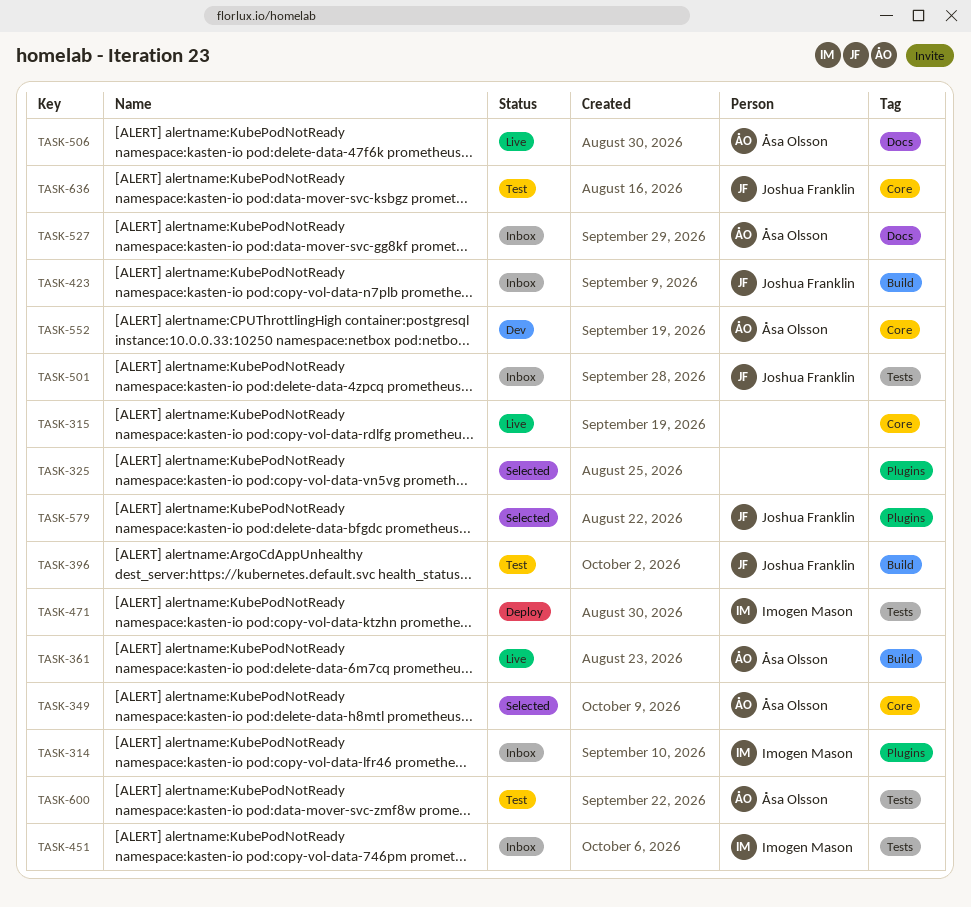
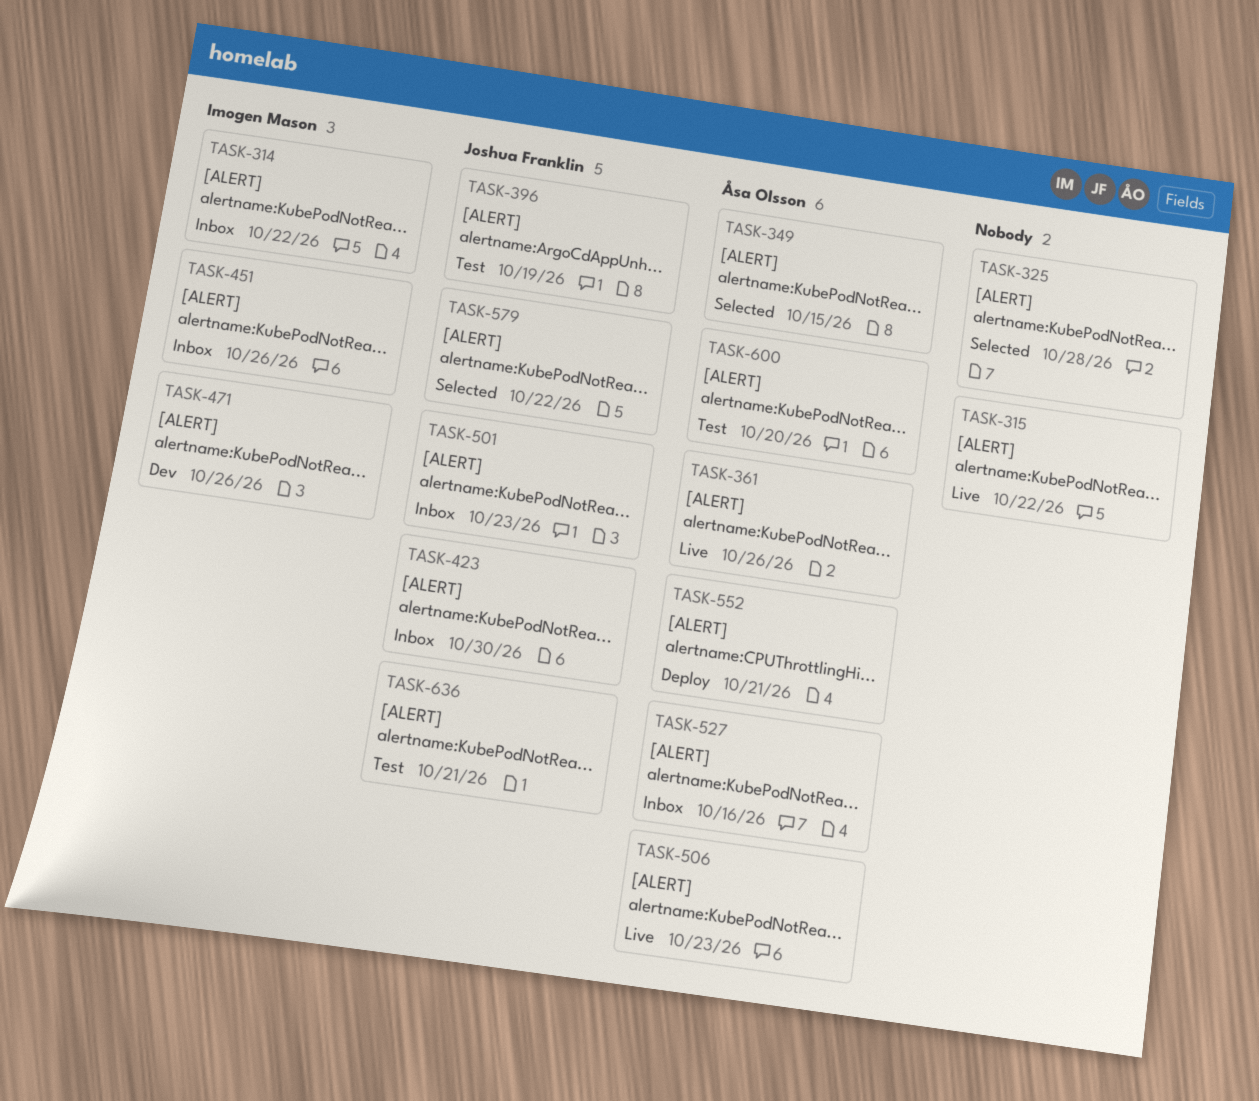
TASK-471, status: Deploy -> Dev
TASK-552, status: Dev -> Deploy

